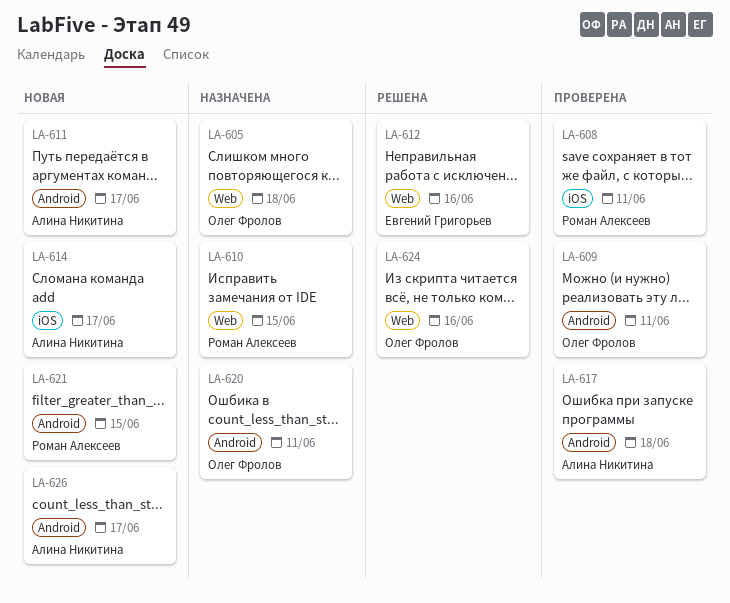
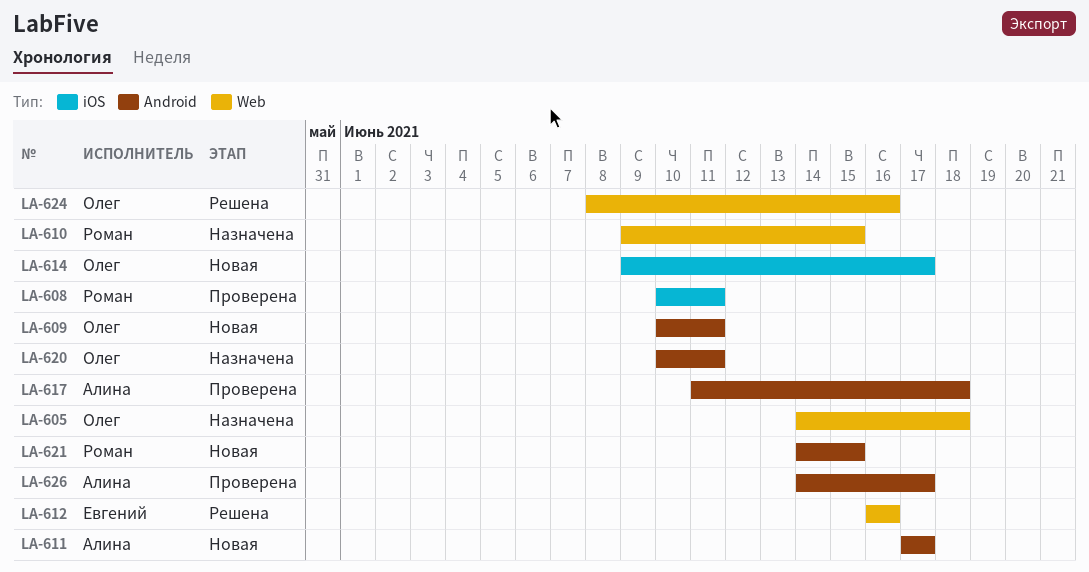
LA-609, status: Проверена -> Новая
LA-614, owner: Алина Никитина -> Олег Фролов
LA-626, status: Новая -> Проверена

